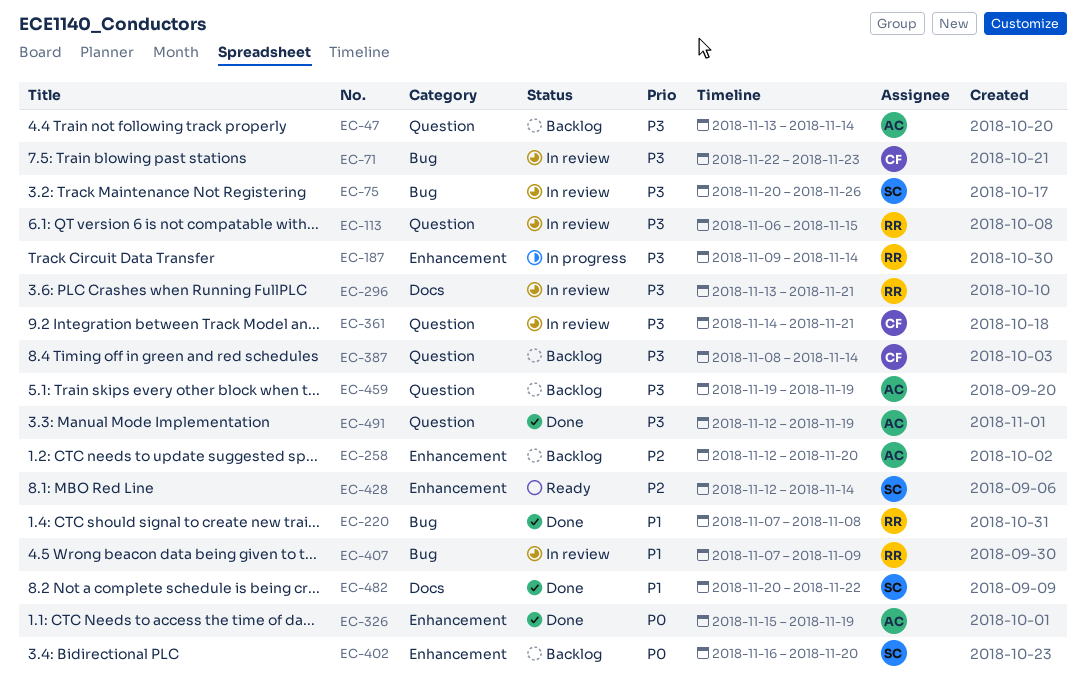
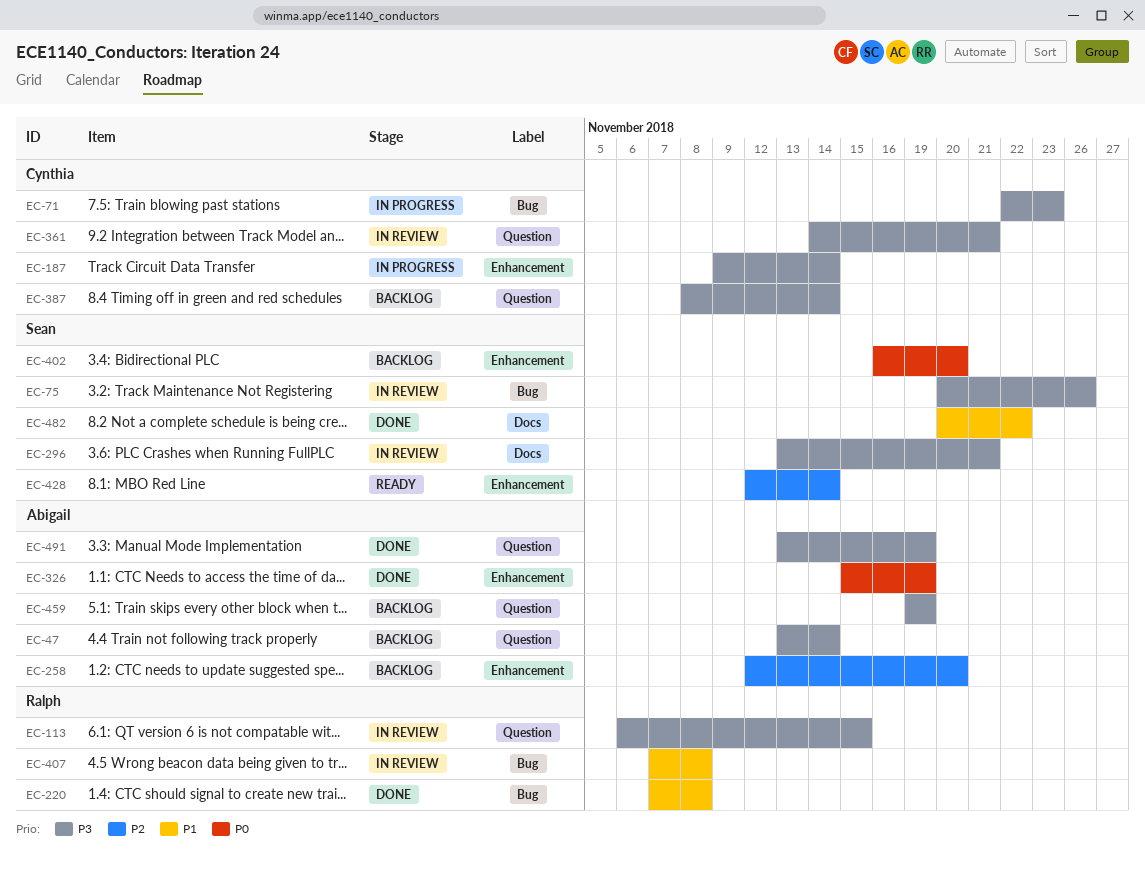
EC-71, status: In review -> In progress
EC-187, owner: Ralph -> Cynthia
EC-296, owner: Ralph -> Sean
EC-407, due: Nov 9 -> Nov 8
EC-491, start: Nov 12 -> Nov 13

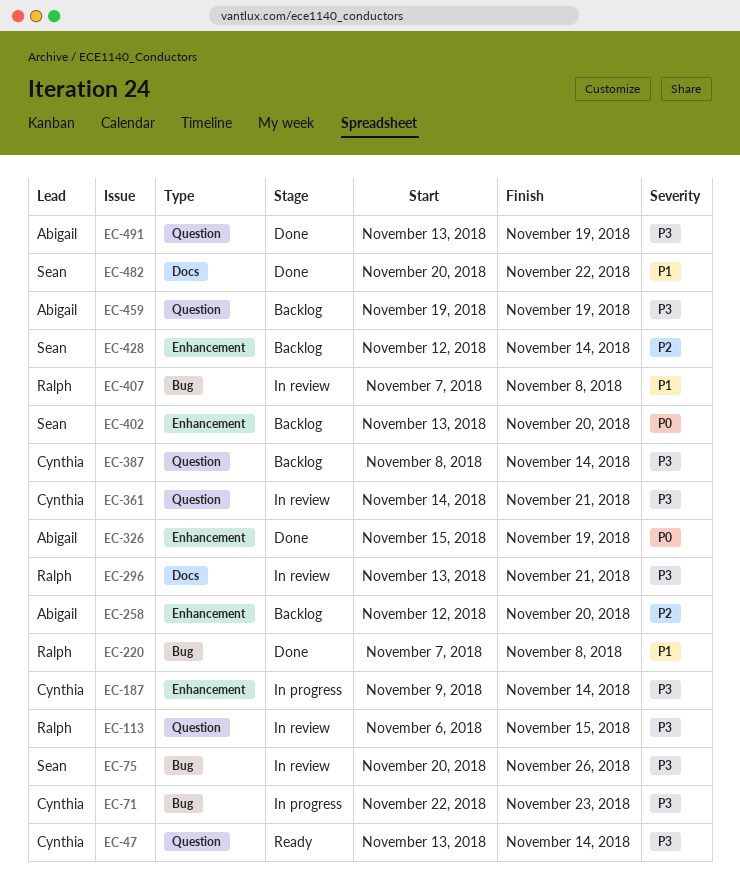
EC-47, status: Backlog -> Ready
EC-47, owner: Abigail -> Cynthia
EC-296, owner: Sean -> Ralph
EC-402, start: Nov 16 -> Nov 13
EC-428, status: Ready -> Backlog

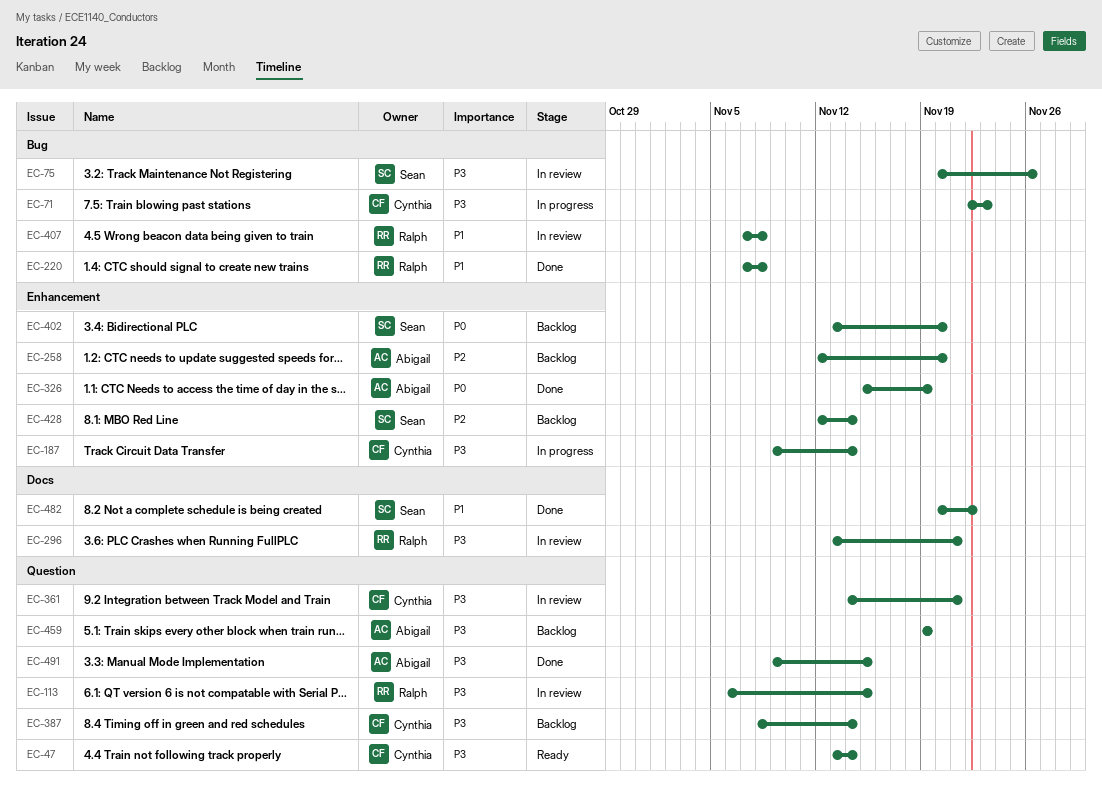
EC-491, start: Nov 13 -> Nov 9
EC-491, due: Nov 19 -> Nov 15

